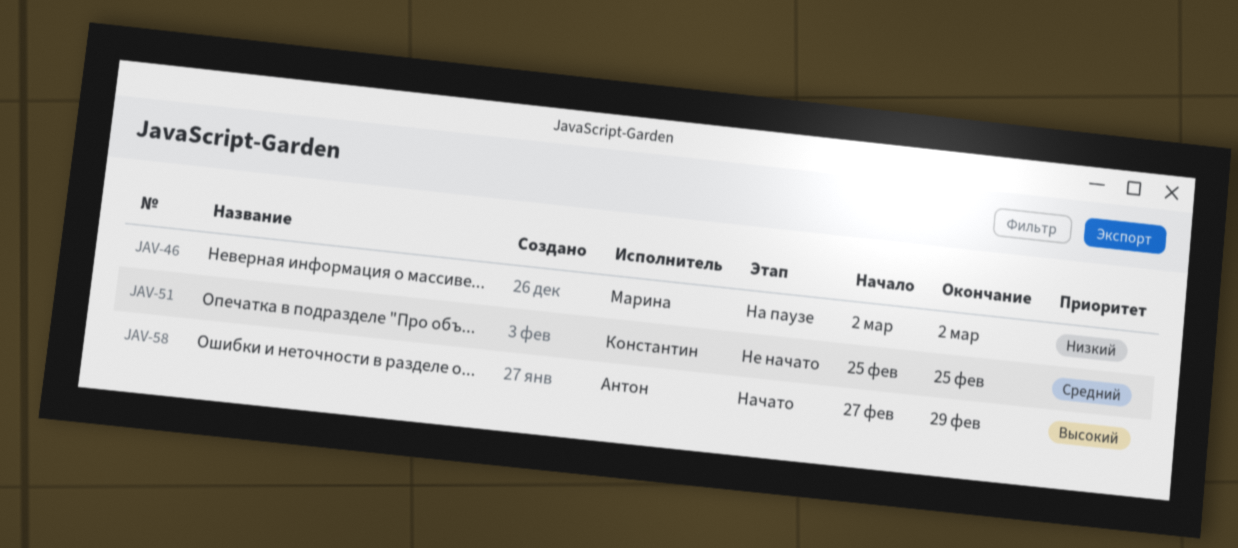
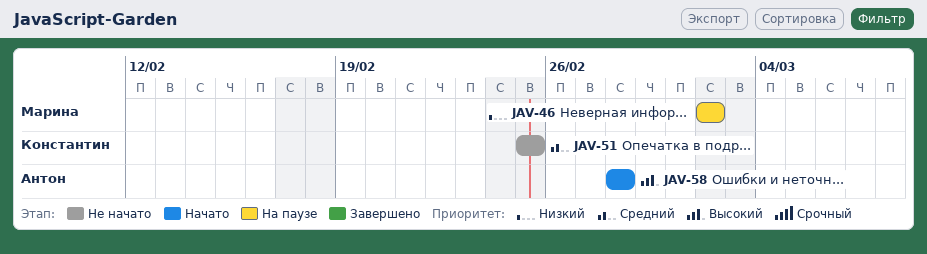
JAV-58, start: Feb 27 -> Feb 28
JAV-58, due: Feb 29 -> Feb 28

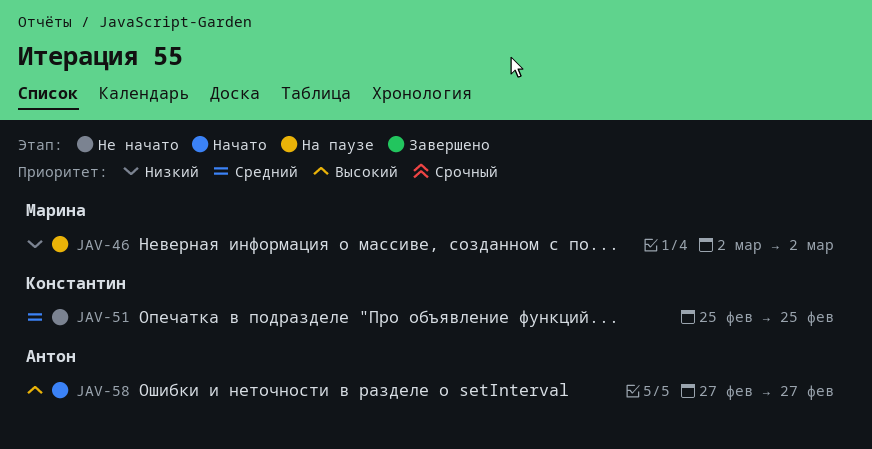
JAV-58, start: Feb 28 -> Feb 27
JAV-58, due: Feb 28 -> Feb 27

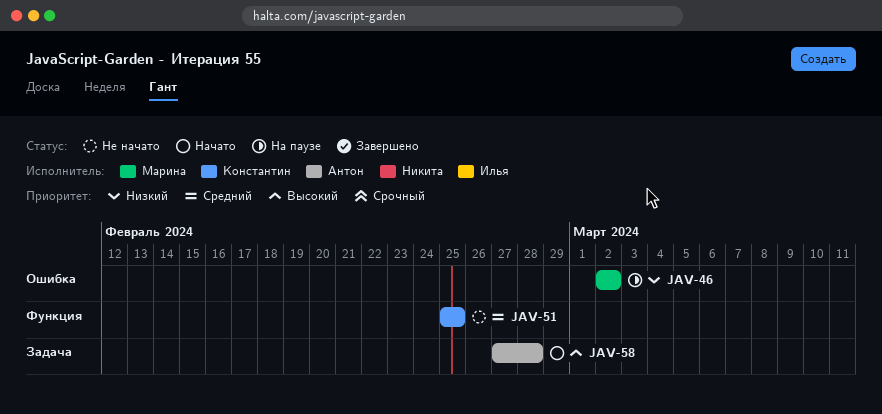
JAV-58, due: Feb 27 -> Feb 28

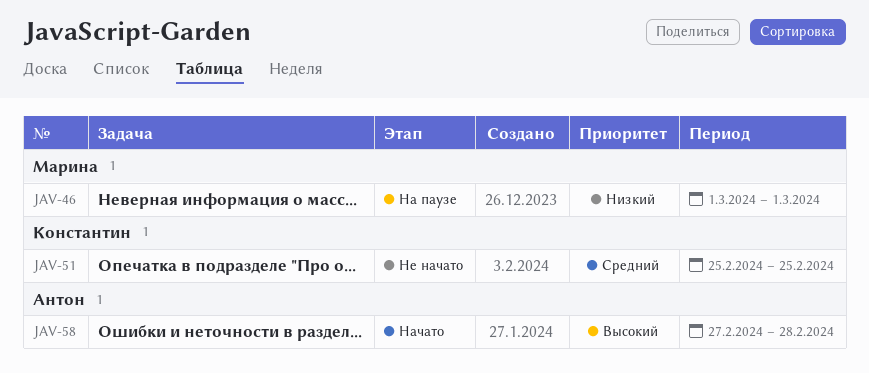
JAV-46, start: Mar 2 -> Mar 1
JAV-46, due: Mar 2 -> Mar 1

